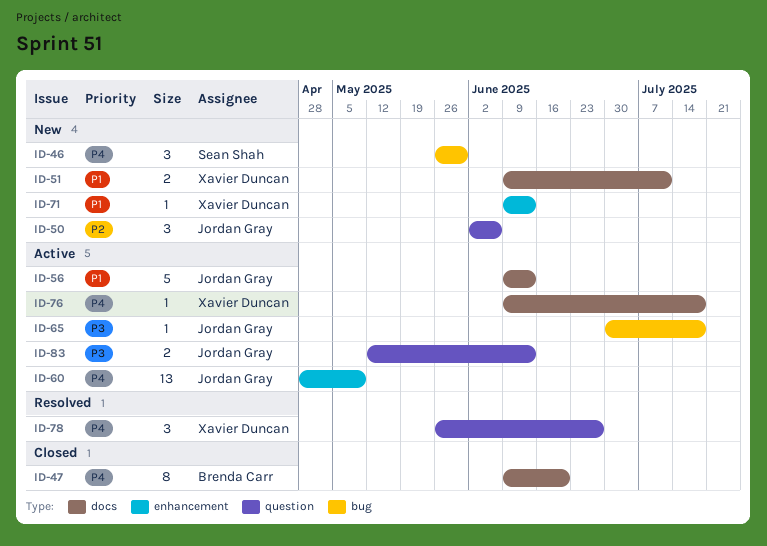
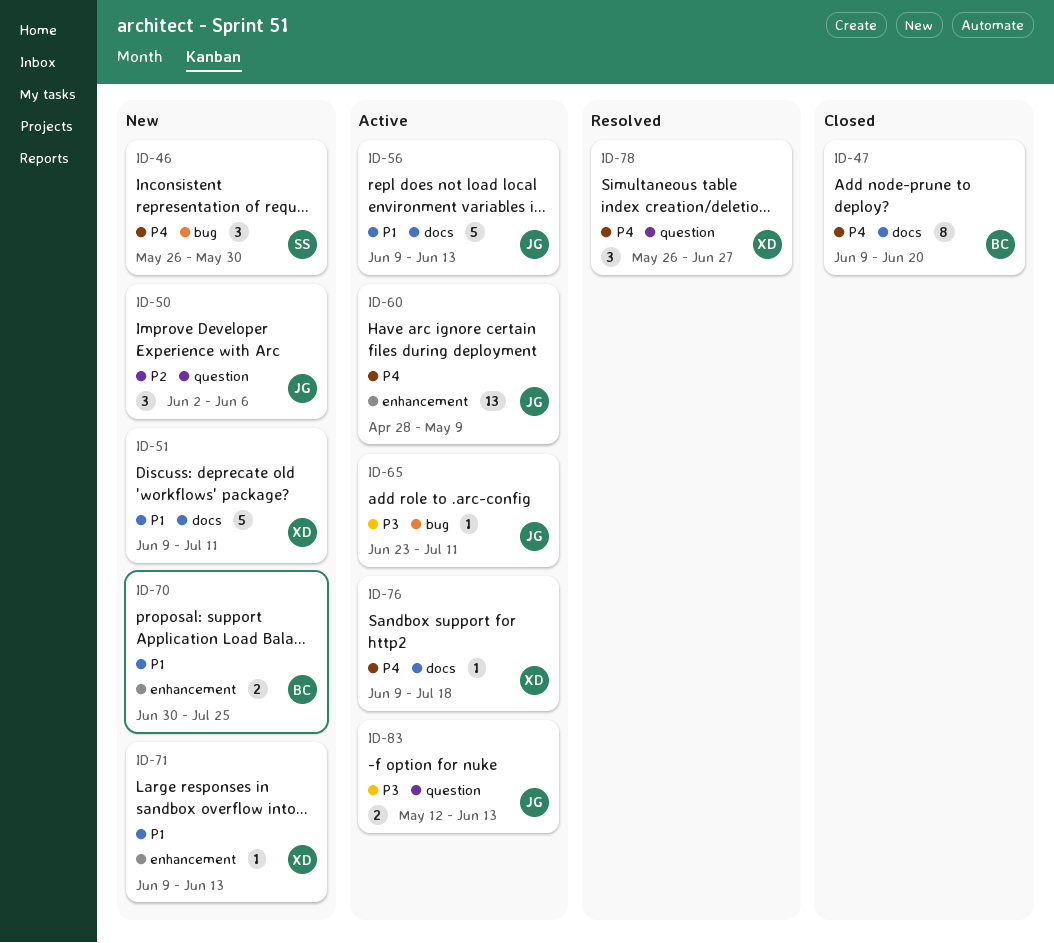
ID-51, estimate: 2 -> 5
ID-65, start: Jun 30 -> Jun 23
ID-65, due: Jul 18 -> Jul 11
ID-70: none -> present

